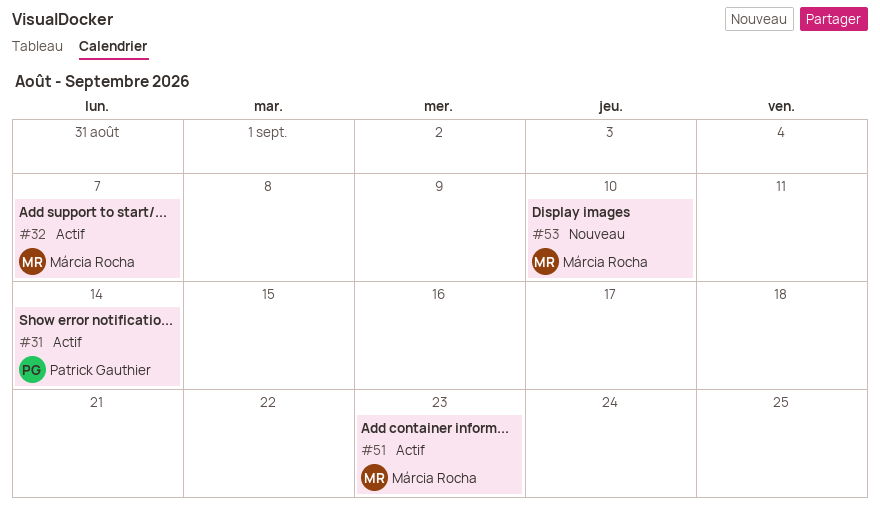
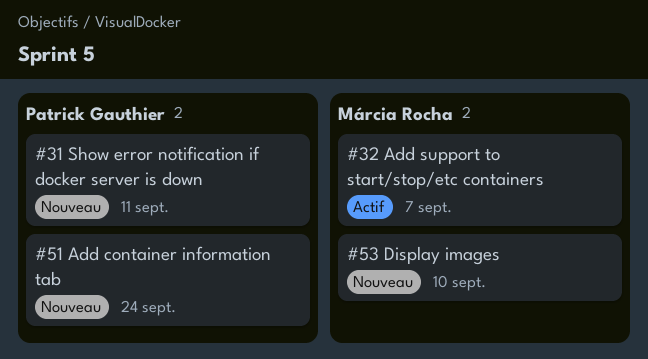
#31, status: Actif -> Nouveau
#31, due: Sep 14 -> Sep 11
#51, status: Actif -> Nouveau
#51, owner: Márcia Rocha -> Patrick Gauthier
#51, due: Sep 23 -> Sep 24

